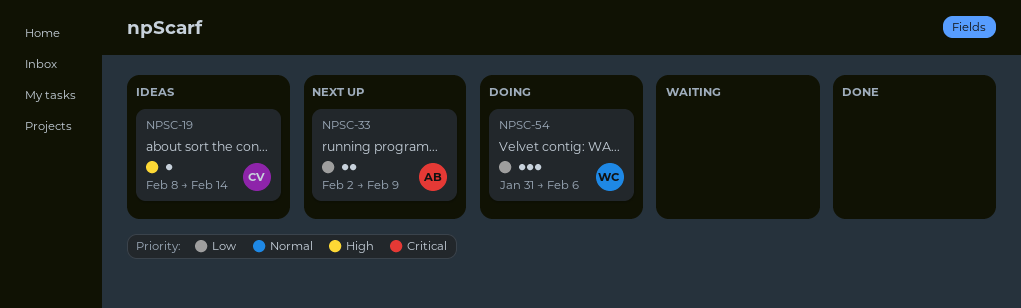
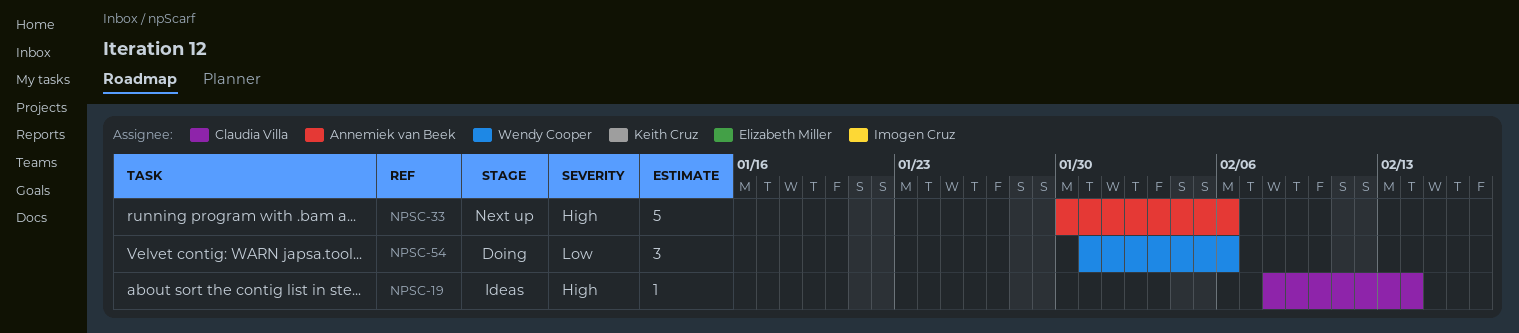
NPSC-33, priority: Low -> High
NPSC-33, estimate: 2 -> 5
NPSC-33, start: Feb 2 -> Jan 30
NPSC-33, due: Feb 9 -> Feb 6

